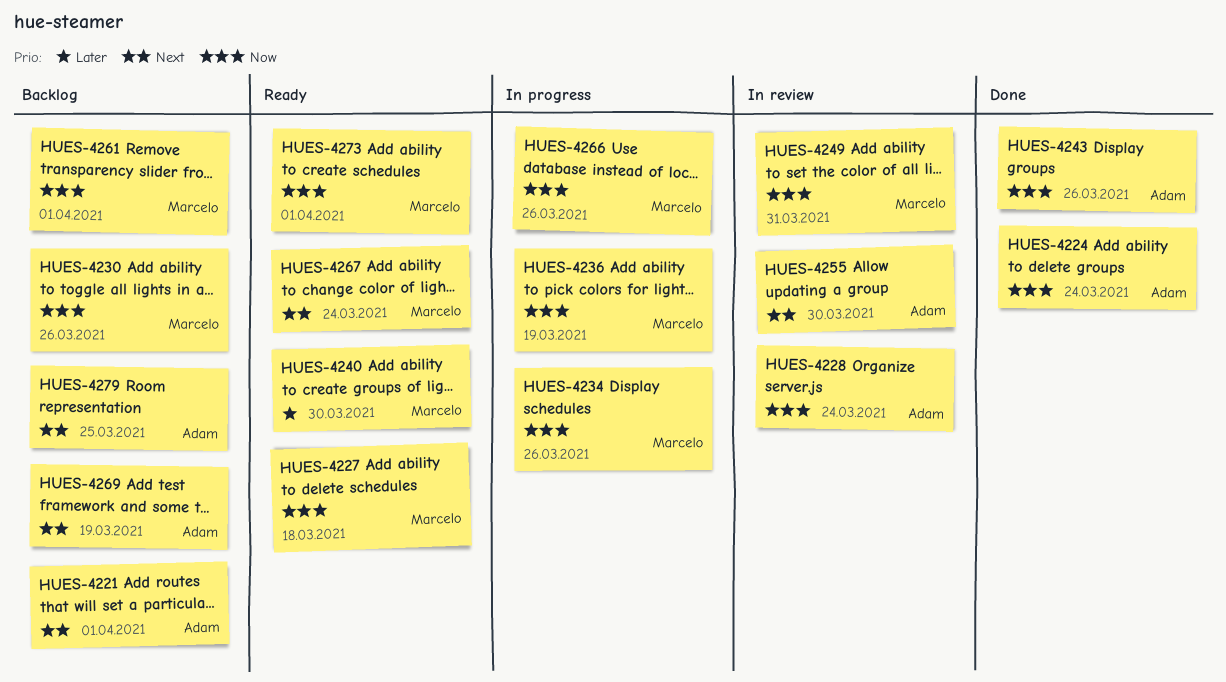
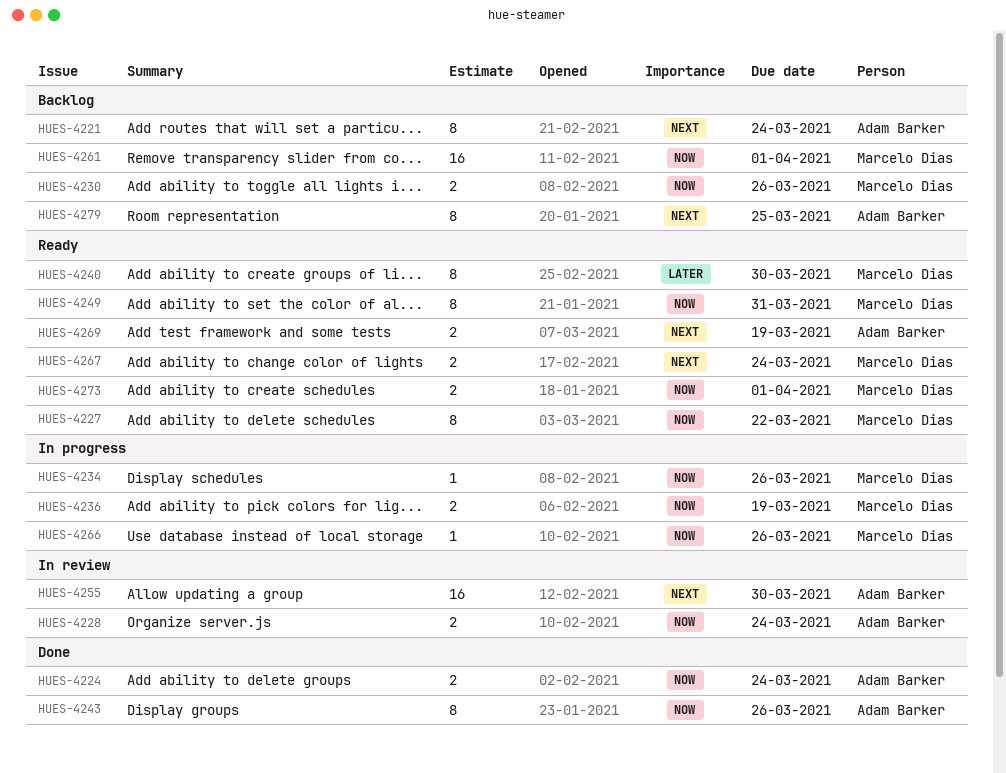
HUES-4221, due: Apr 1 -> Mar 24
HUES-4227, due: Mar 18 -> Mar 22
HUES-4249, status: In review -> Ready
HUES-4269, status: Backlog -> Ready

